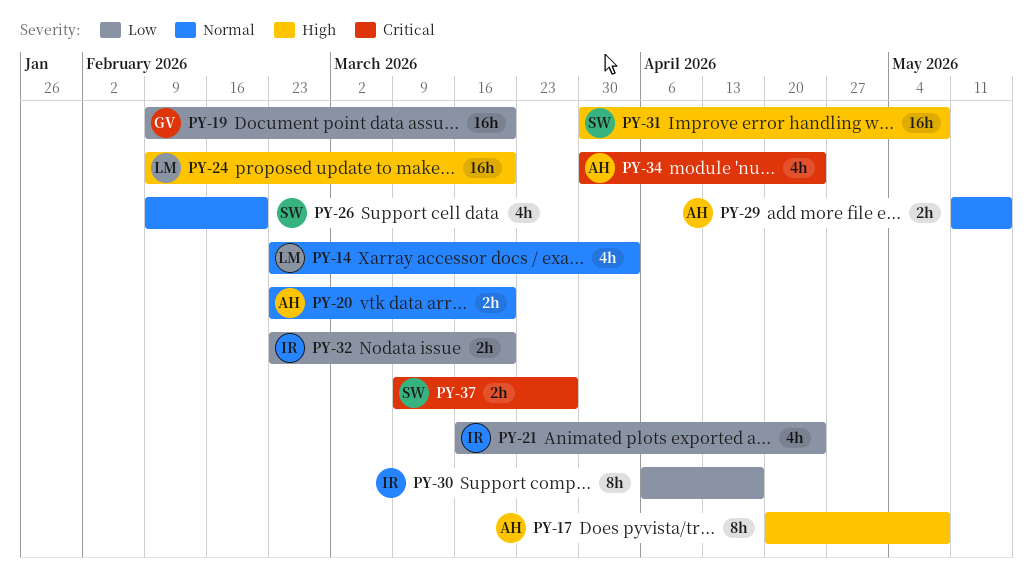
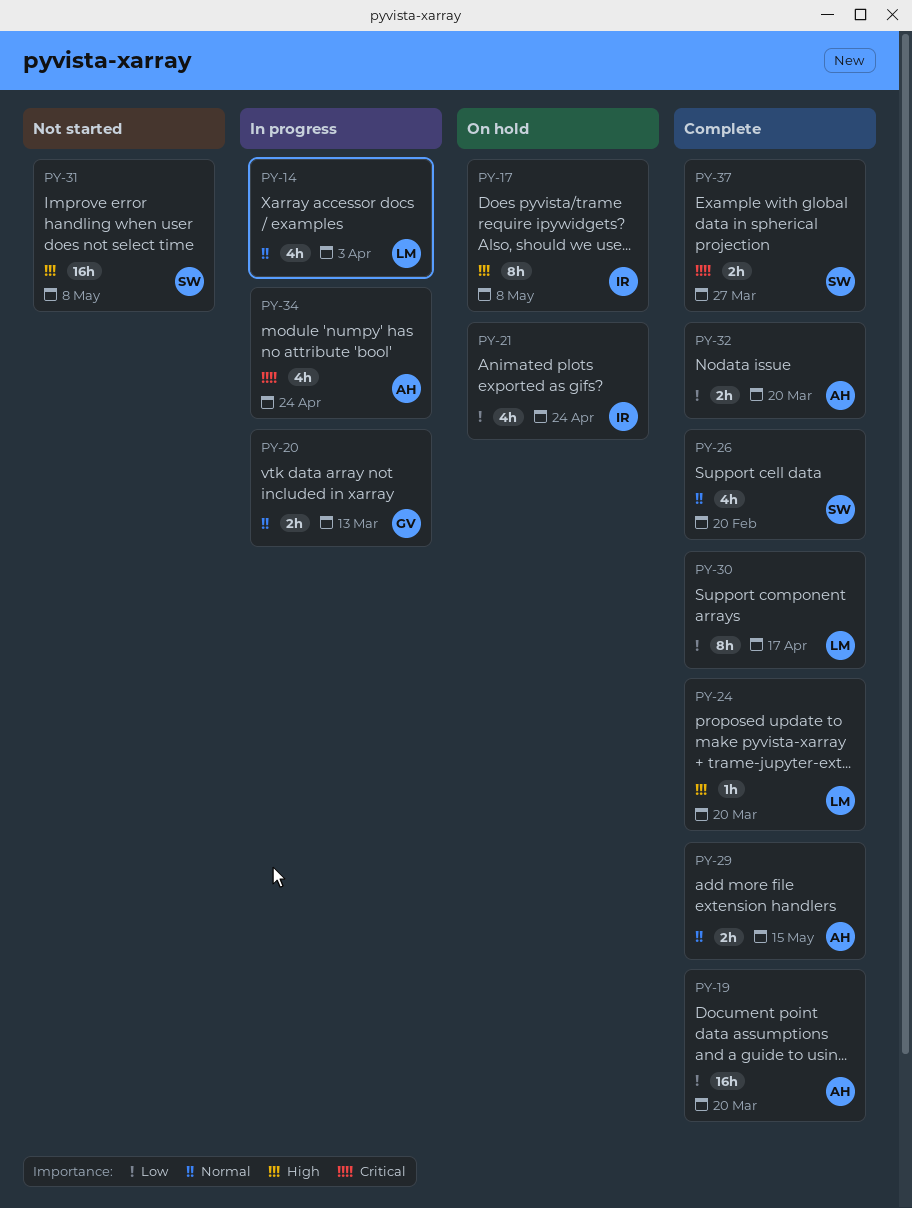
PY-17, owner: AH -> IR
PY-19, owner: GV -> AH
PY-20, owner: AH -> GV
PY-20, due: Mar 20 -> Mar 13
PY-24, estimate: 16h -> 1h
PY-30, owner: IR -> LM
PY-32, owner: IR -> AH

